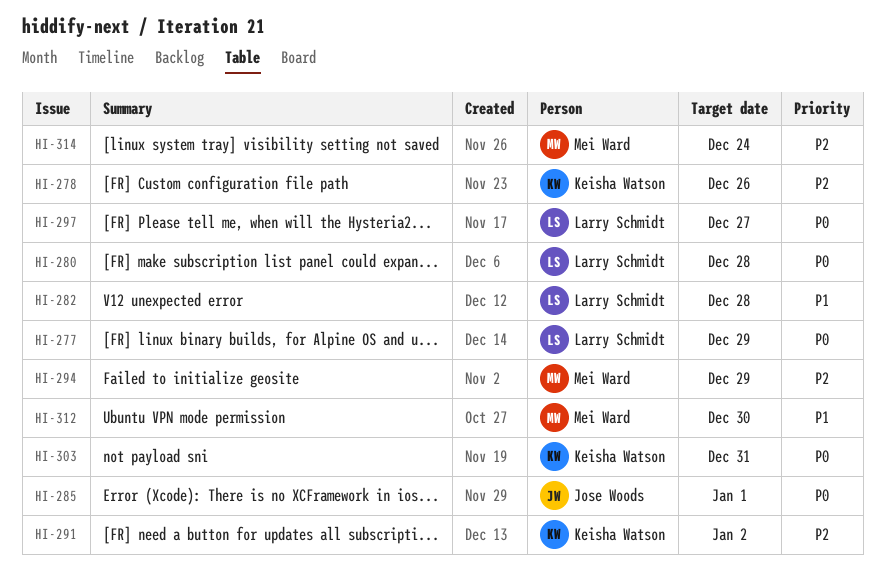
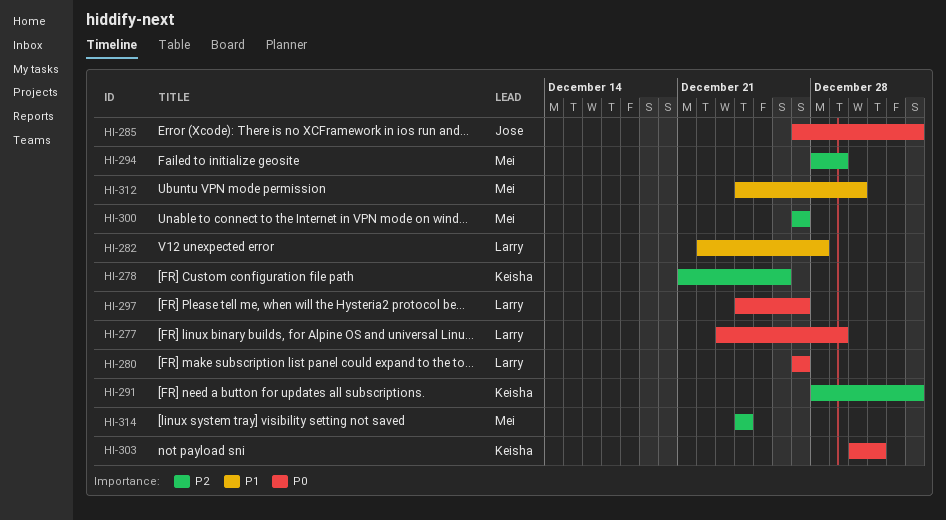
HI-280, due: Dec 28 -> Dec 27
HI-285, due: Jan 1 -> Jan 2
HI-300: none -> present

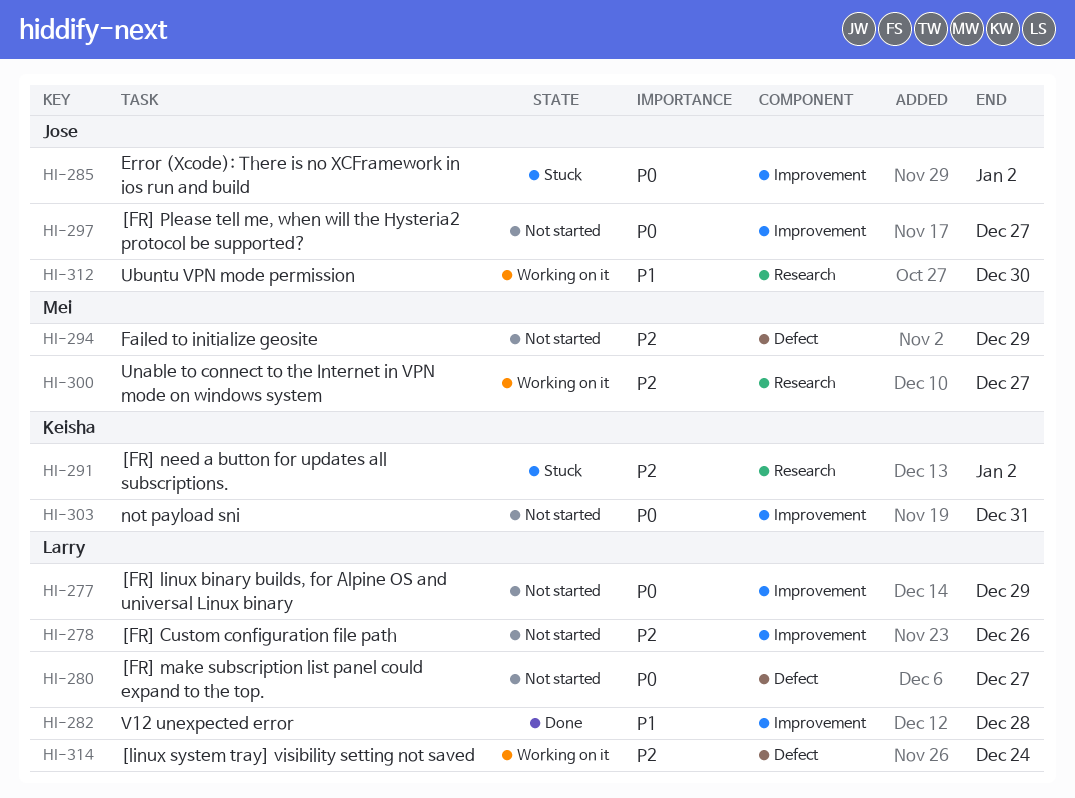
HI-278, owner: Keisha -> Larry
HI-297, owner: Larry -> Jose
HI-312, owner: Mei -> Jose
HI-314, owner: Mei -> Larry

